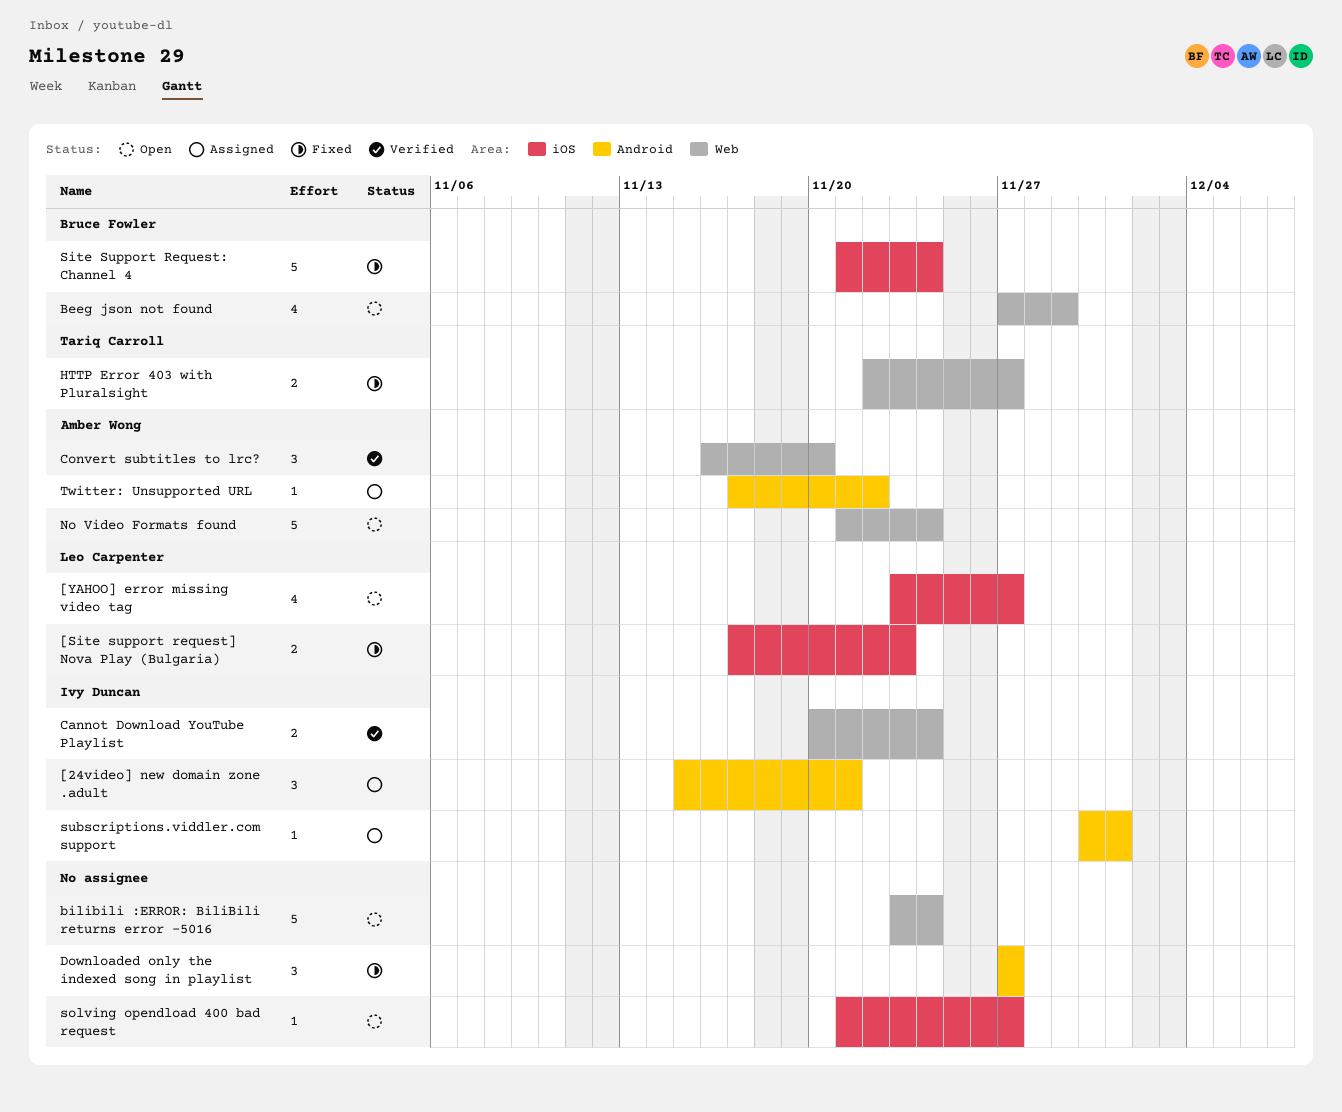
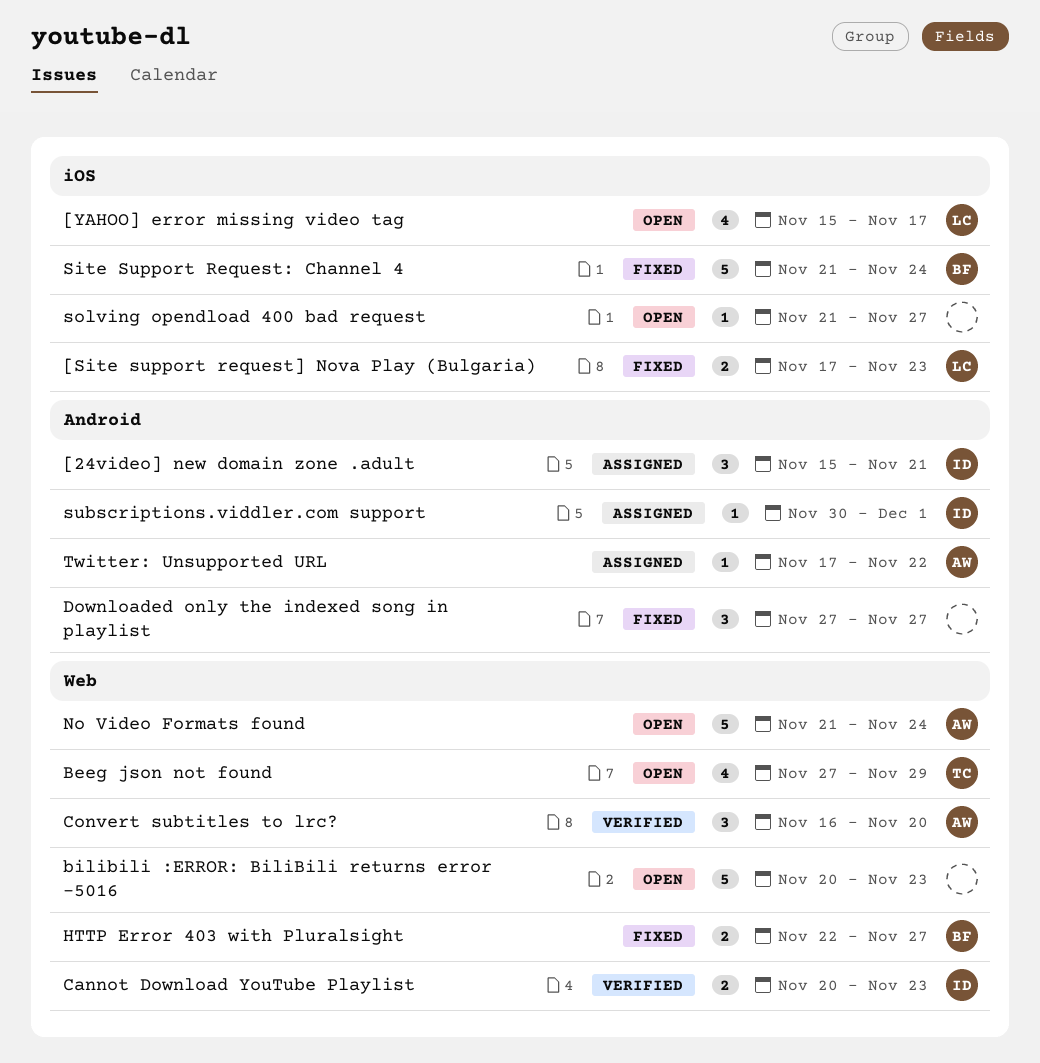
[YAHOO] error missing video tag, start: Nov 23 -> Nov 15
[YAHOO] error missing video tag, due: Nov 27 -> Nov 17
Beeg json not found, owner: Bruce Fowler -> Tariq Carroll
bilibili :ERROR: BiliBili returns error -5016, start: Nov 23 -> Nov 20
bilibili :ERROR: BiliBili returns error -5016, due: Nov 24 -> Nov 23
Cannot Download YouTube Playlist, due: Nov 24 -> Nov 23
HTTP Error 403 with Pluralsight, owner: Tariq Carroll -> Bruce Fowler

